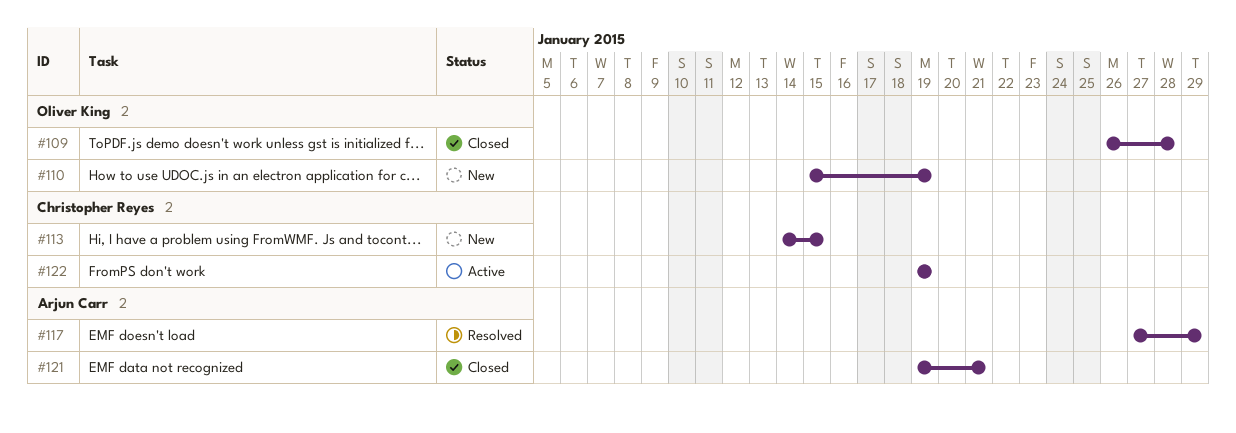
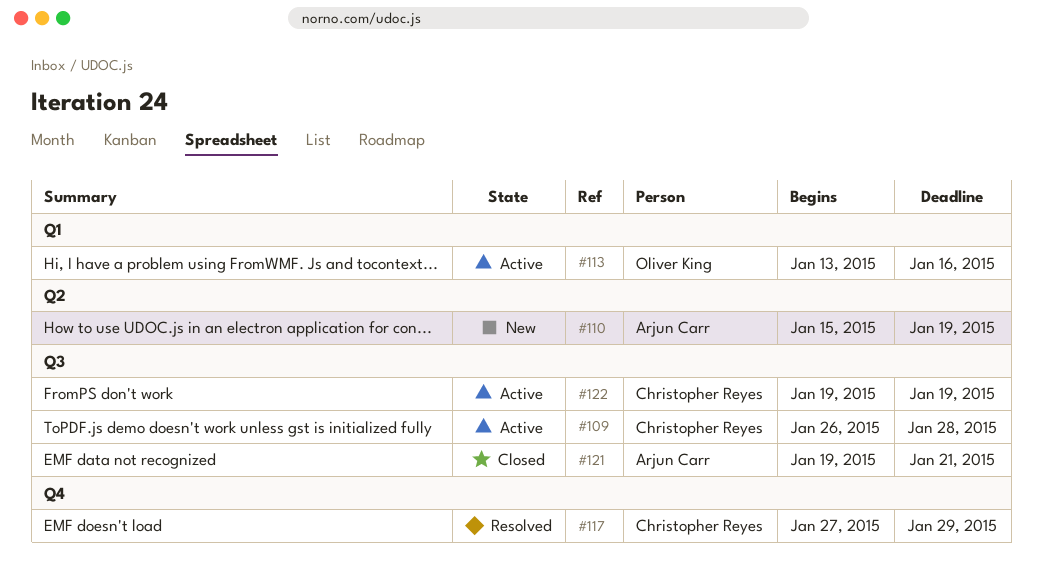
#109, status: Closed -> Active
#109, owner: Oliver King -> Christopher Reyes
#110, owner: Oliver King -> Arjun Carr
#113, status: New -> Active
#113, owner: Christopher Reyes -> Oliver King
#113, start: Jan 14 -> Jan 13
#113, due: Jan 15 -> Jan 16
#117, owner: Arjun Carr -> Christopher Reyes

